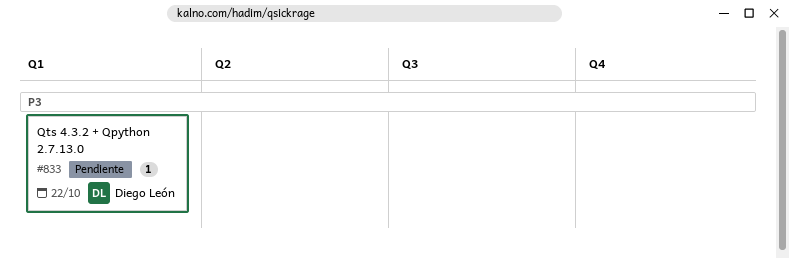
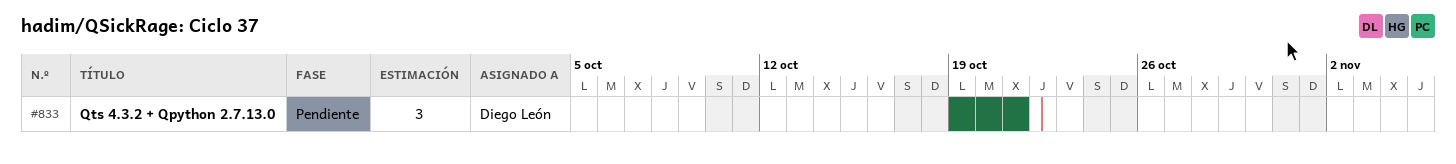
#833, estimate: 1 -> 3
#833, due: Oct 22 -> Oct 21

